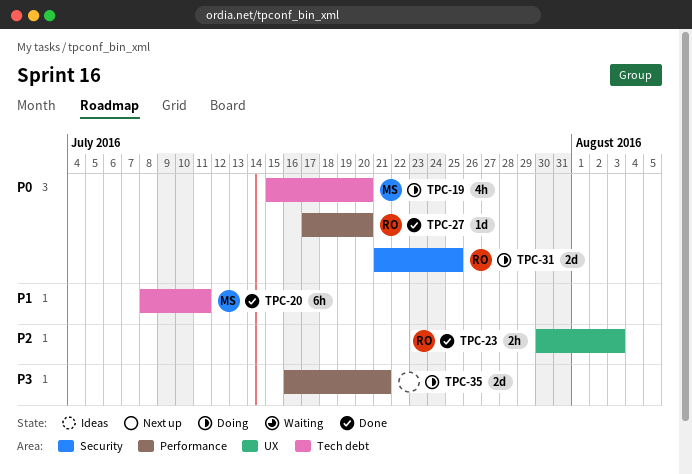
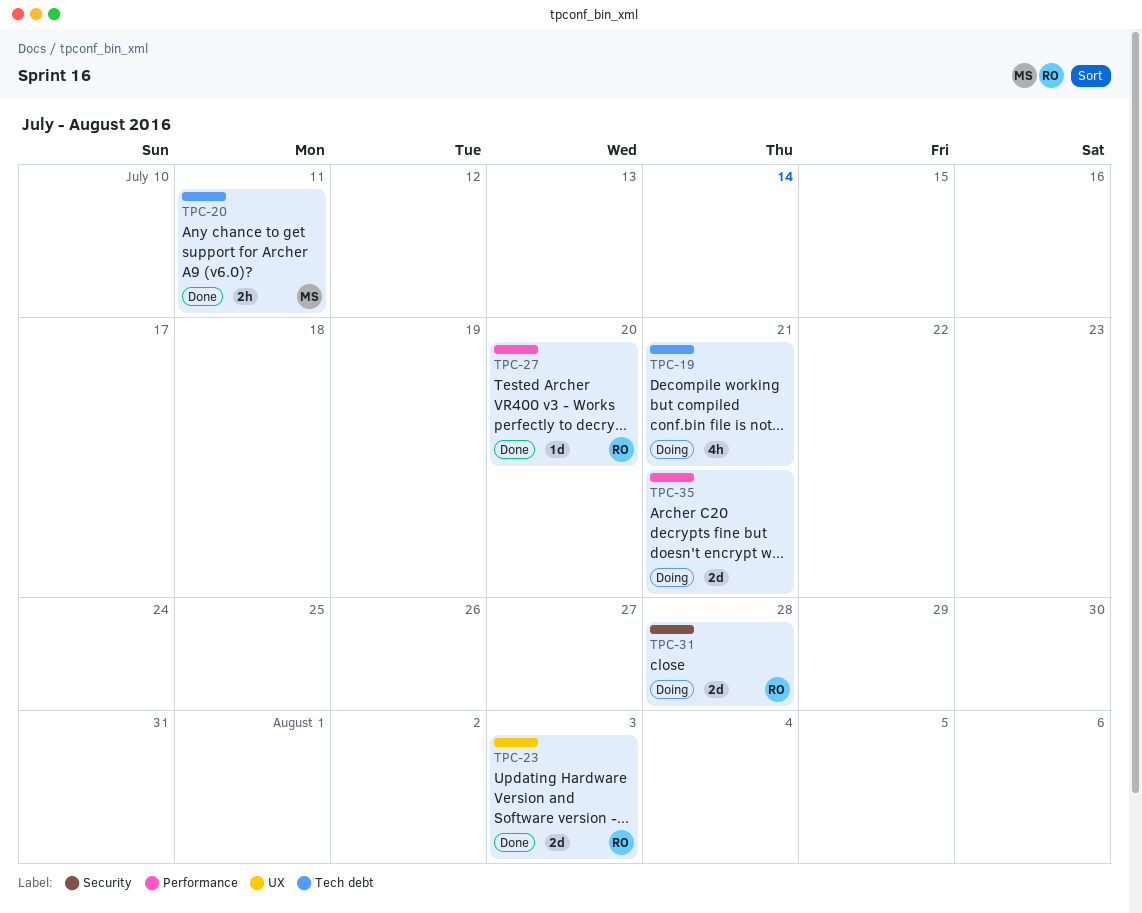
TPC-19, owner: MS -> none
TPC-19, due: Jul 20 -> Jul 21
TPC-20, estimate: 6h -> 2h
TPC-23, estimate: 2h -> 2d
TPC-31, due: Jul 25 -> Jul 28

